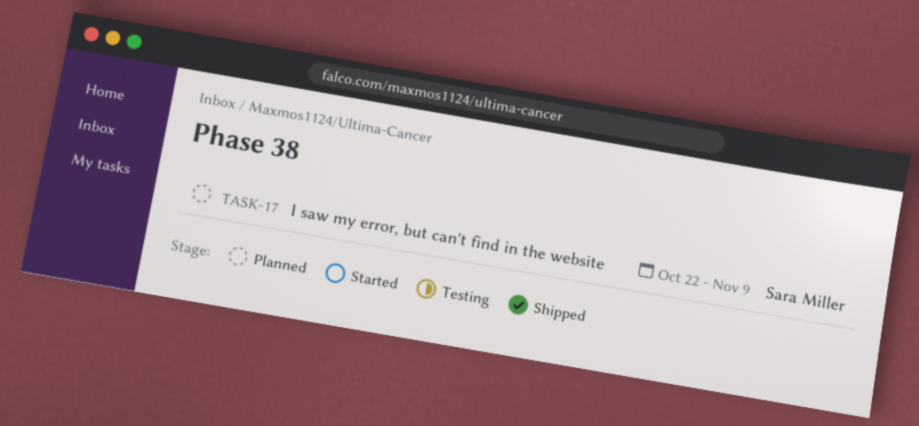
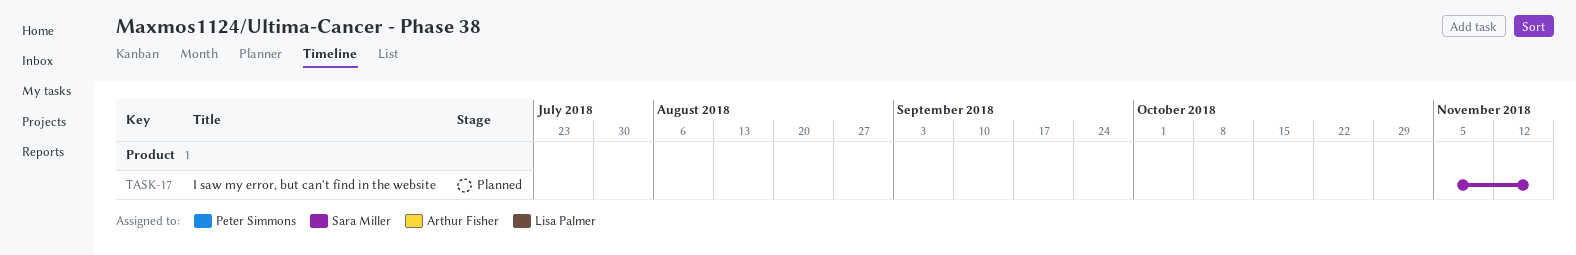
TASK-17, start: Oct 22 -> Nov 5
TASK-17, due: Nov 9 -> Nov 16

